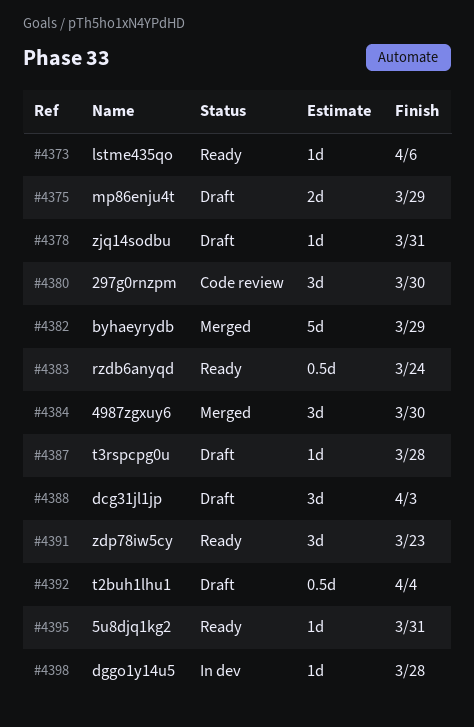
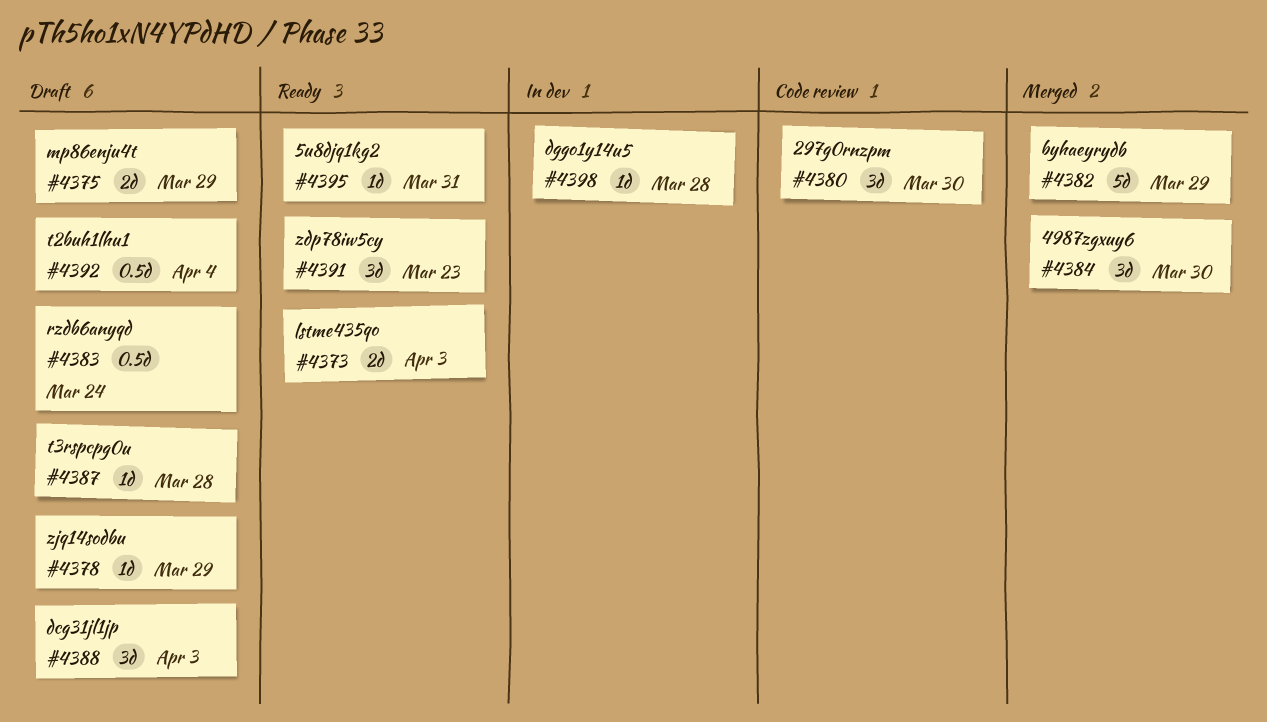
#4373, estimate: 1d -> 2d
#4373, due: Apr 6 -> Apr 3
#4378, due: Mar 31 -> Mar 29
#4383, status: Ready -> Draft

